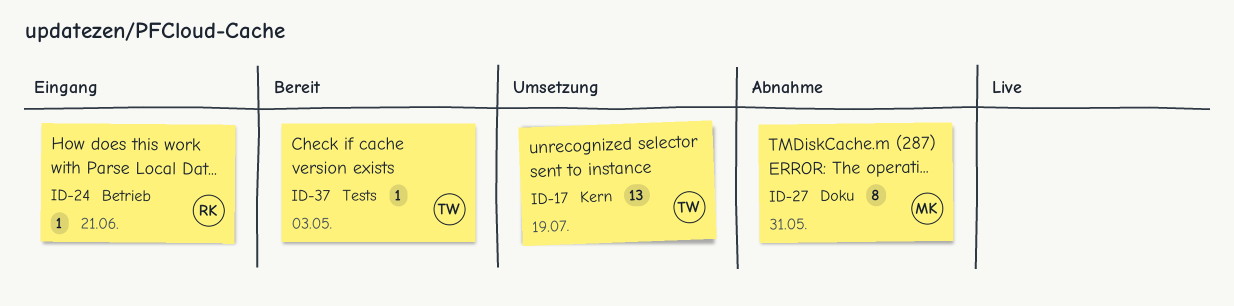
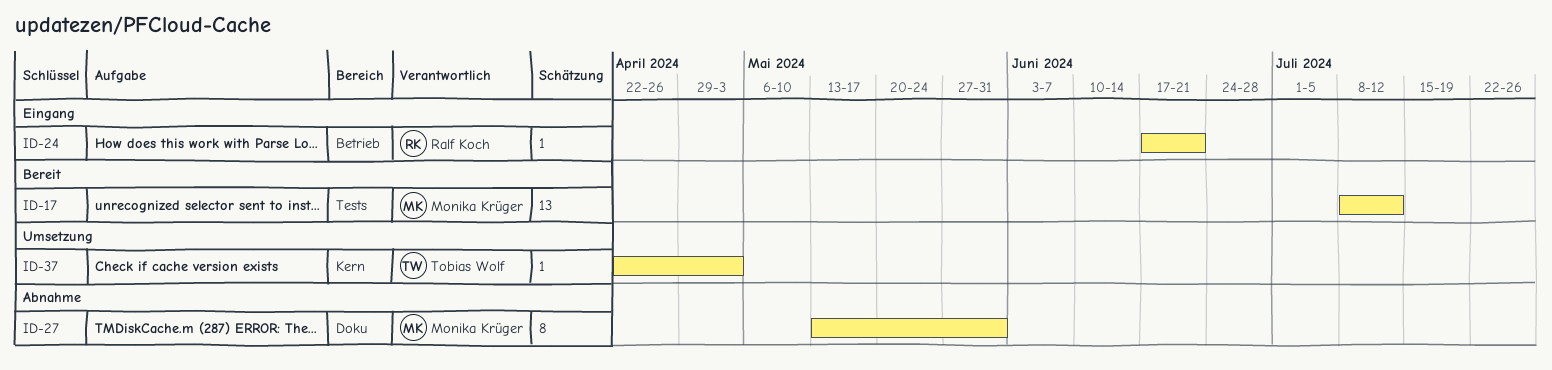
ID-17, status: Umsetzung -> Bereit
ID-17, owner: Tobias Wolf -> Monika Krüger
ID-17, label: Kern -> Tests
ID-17, due: Jul 19 -> Jul 12
ID-37, status: Bereit -> Umsetzung
ID-37, label: Tests -> Kern

